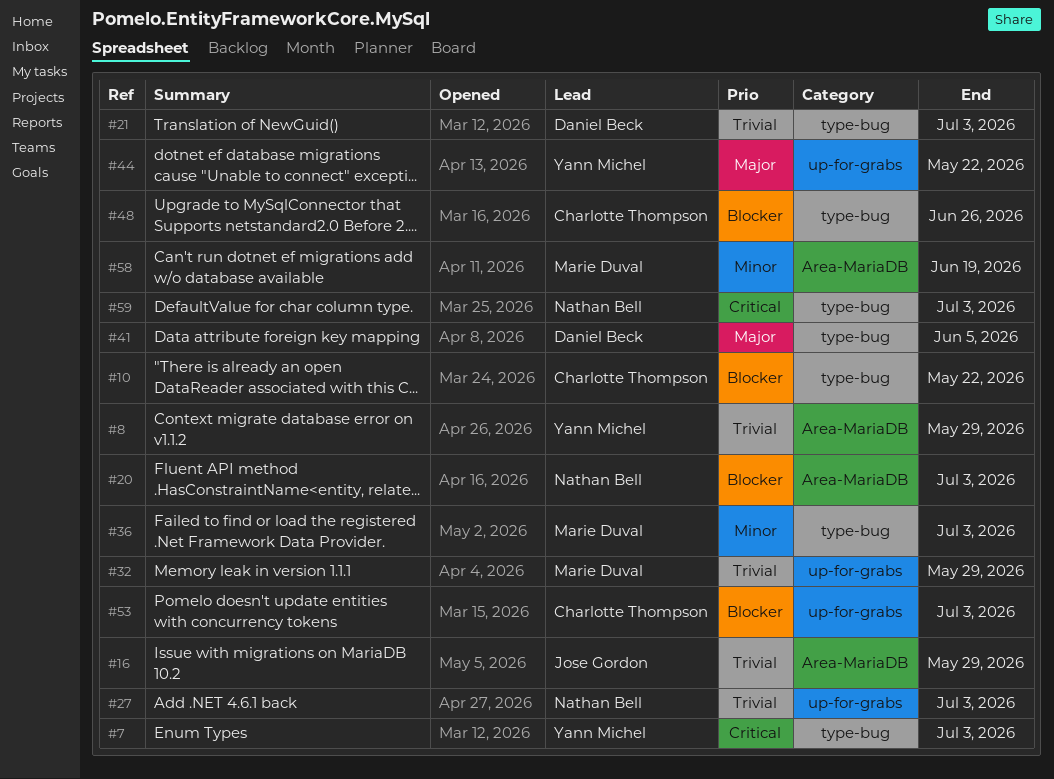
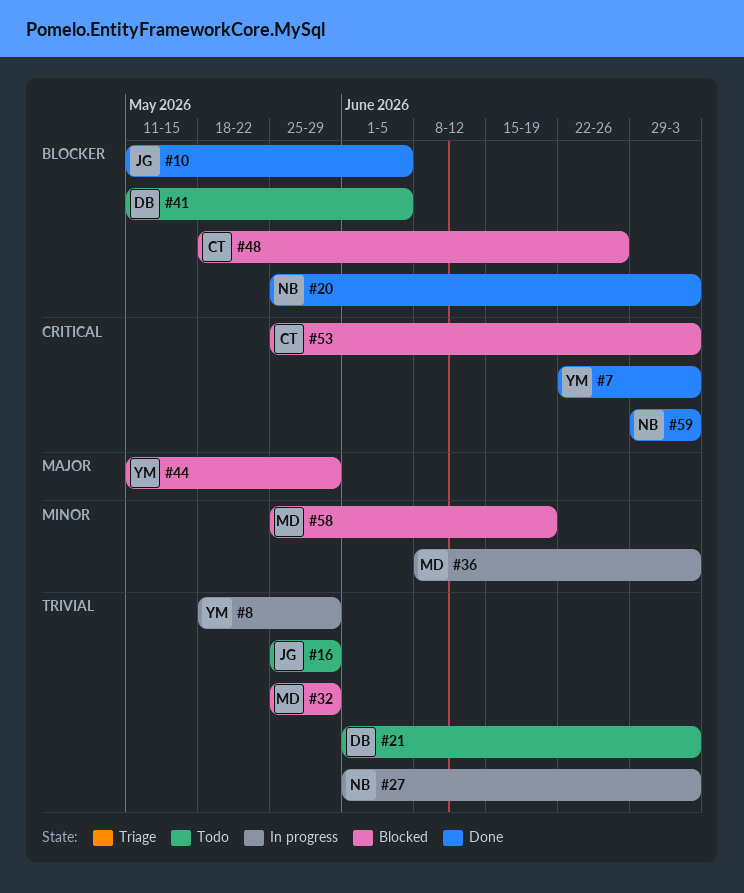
#10, owner: Charlotte Thompson -> Jose Gordon
#10, due: May 22 -> Jun 5
#41, priority: Major -> Blocker
#44, due: May 22 -> May 29
#53, priority: Blocker -> Critical

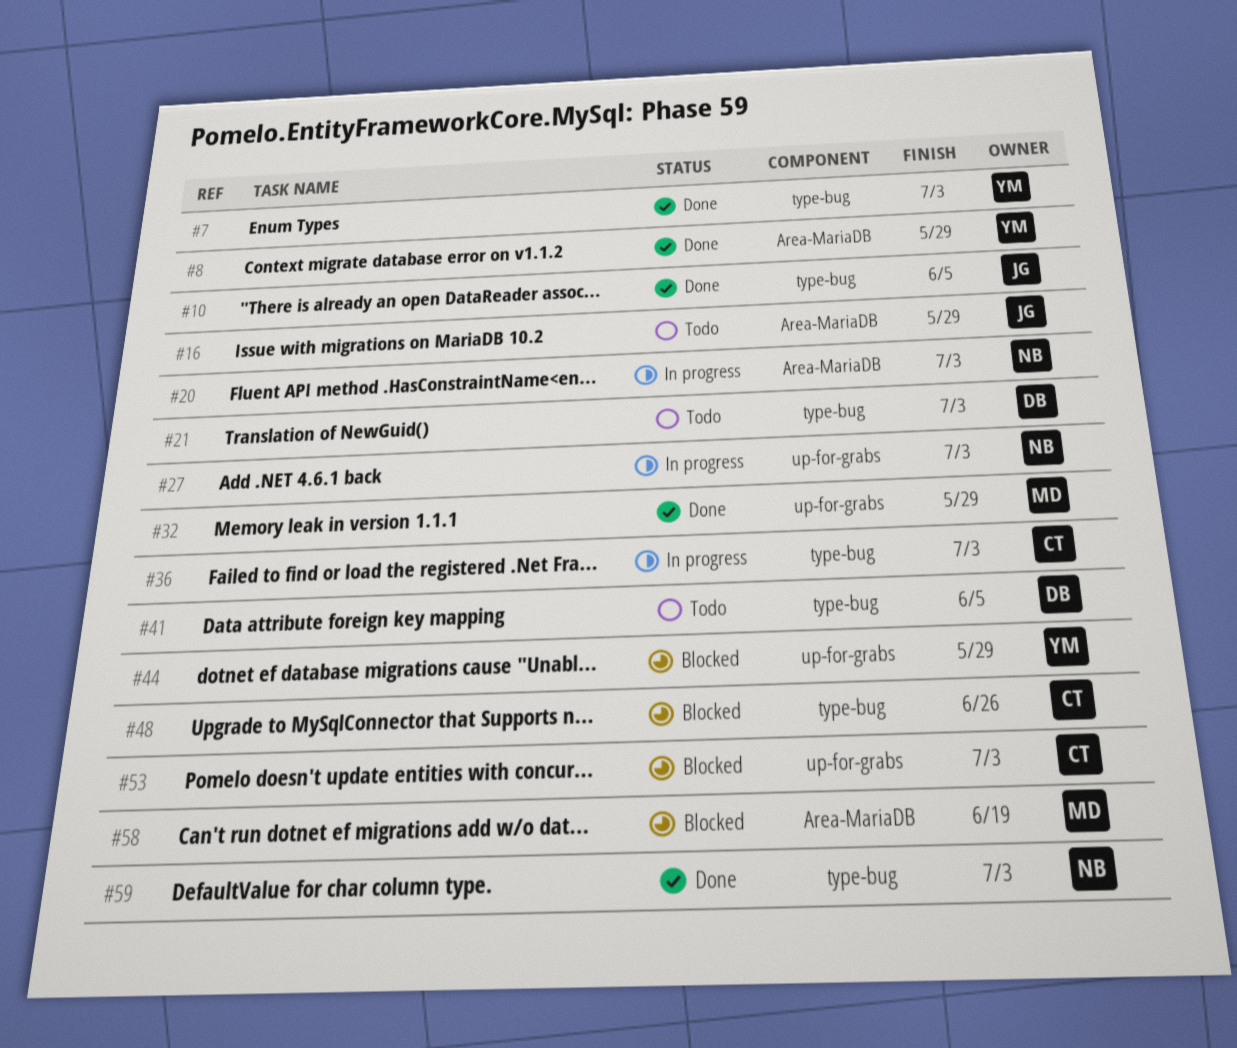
#8, status: In progress -> Done
#20, status: Done -> In progress
#32, status: Blocked -> Done
#36, owner: MD -> CT

